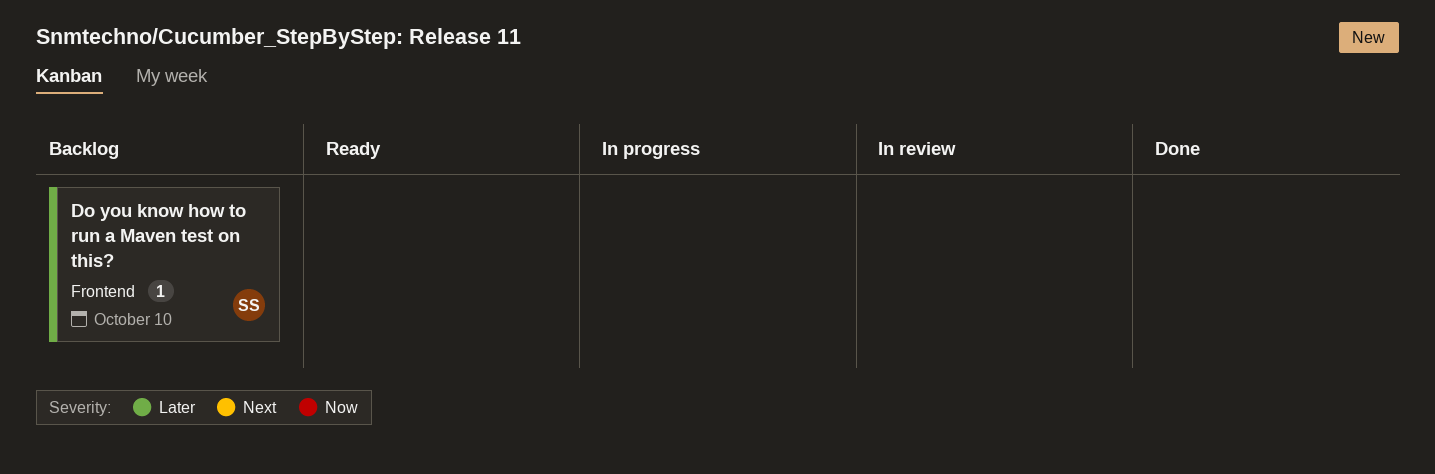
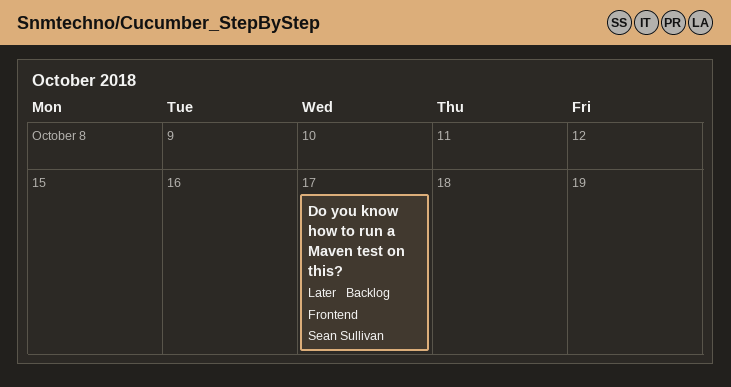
Do you know how to run a Maven test on this?, due: Oct 10 -> Oct 17

